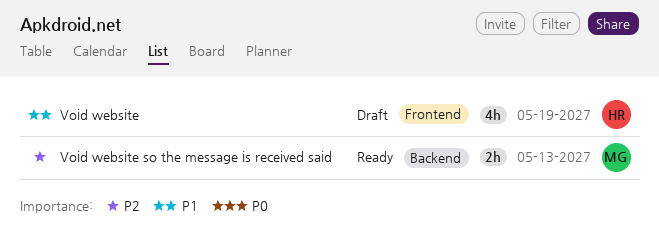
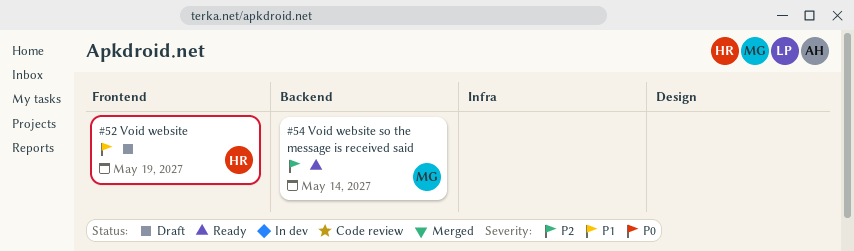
Void website so the message is received said, due: May 13 -> May 14

